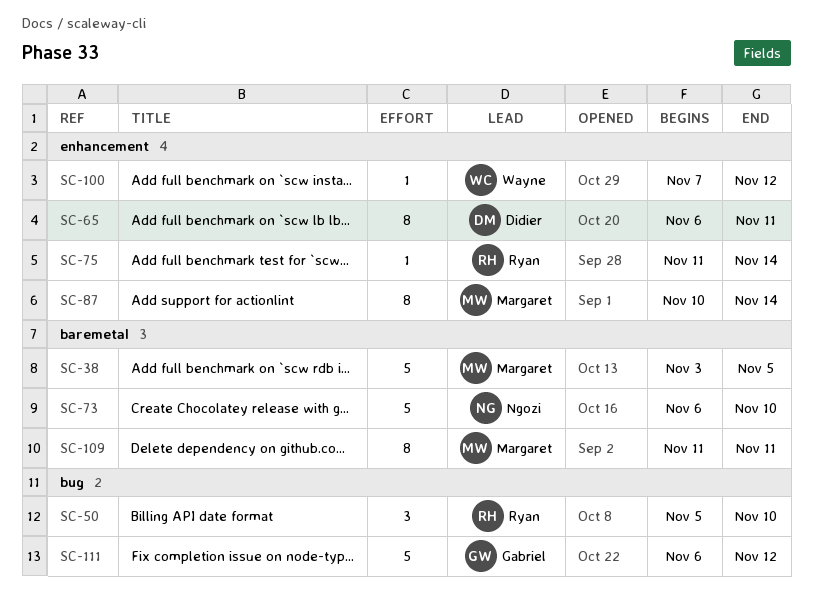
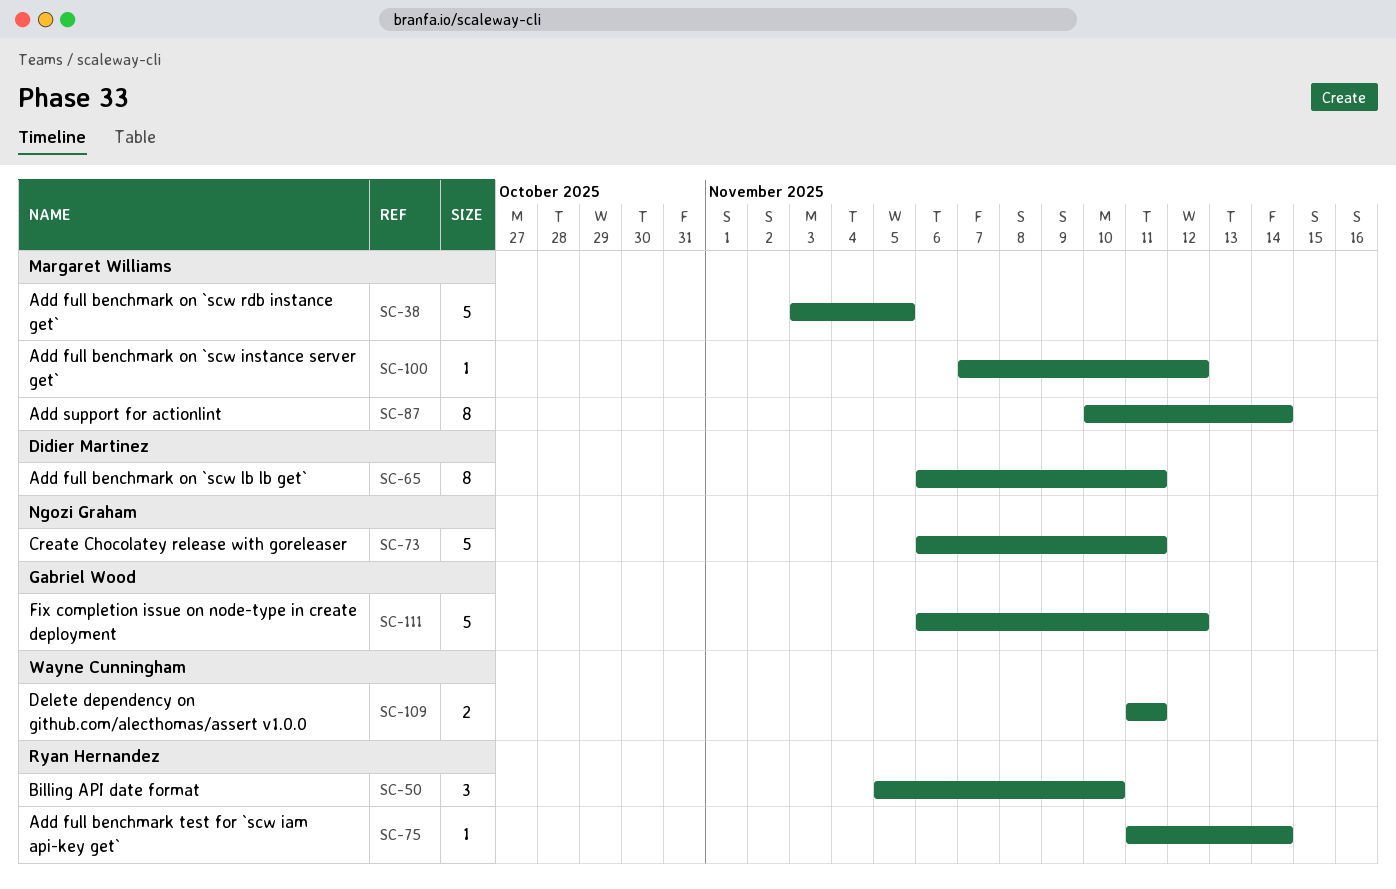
SC-73, due: Nov 10 -> Nov 11
SC-100, owner: Wayne Cunningham -> Margaret Williams
SC-109, owner: Margaret Williams -> Wayne Cunningham
SC-109, estimate: 8 -> 2

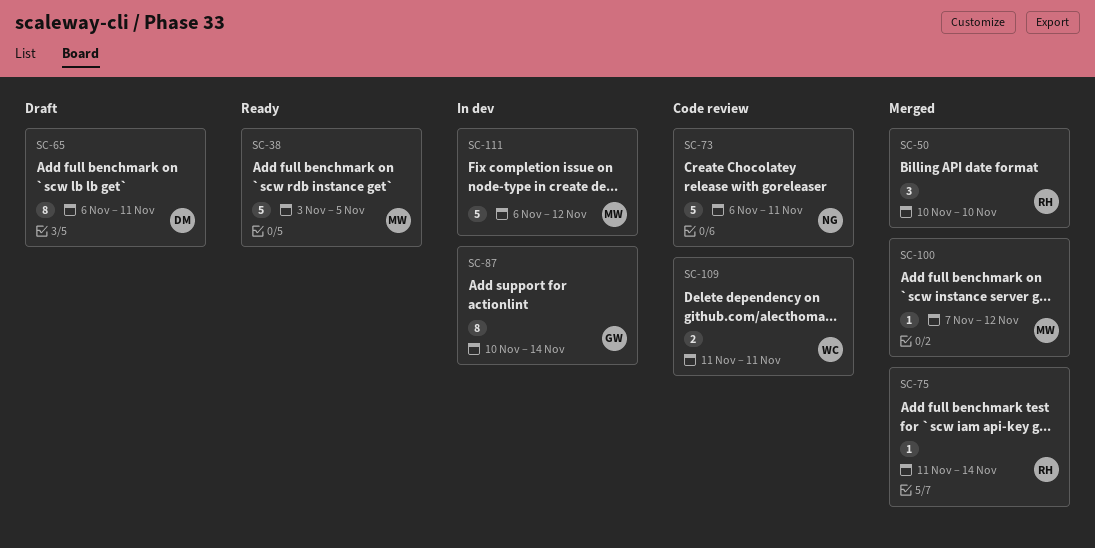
SC-50, start: Nov 5 -> Nov 10
SC-87, owner: Margaret Williams -> Gabriel Wood
SC-111, owner: Gabriel Wood -> Margaret Williams

